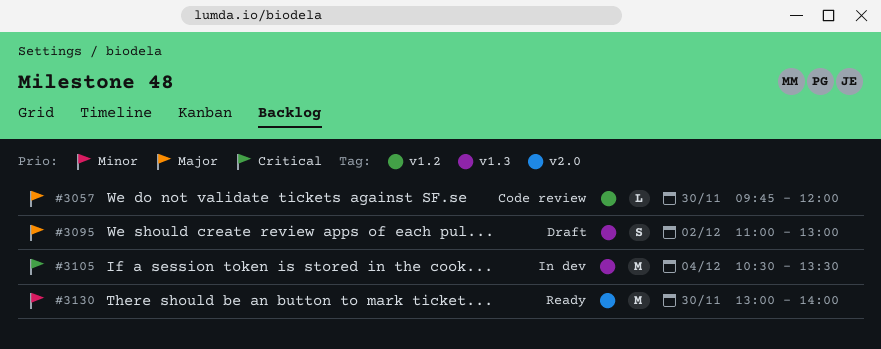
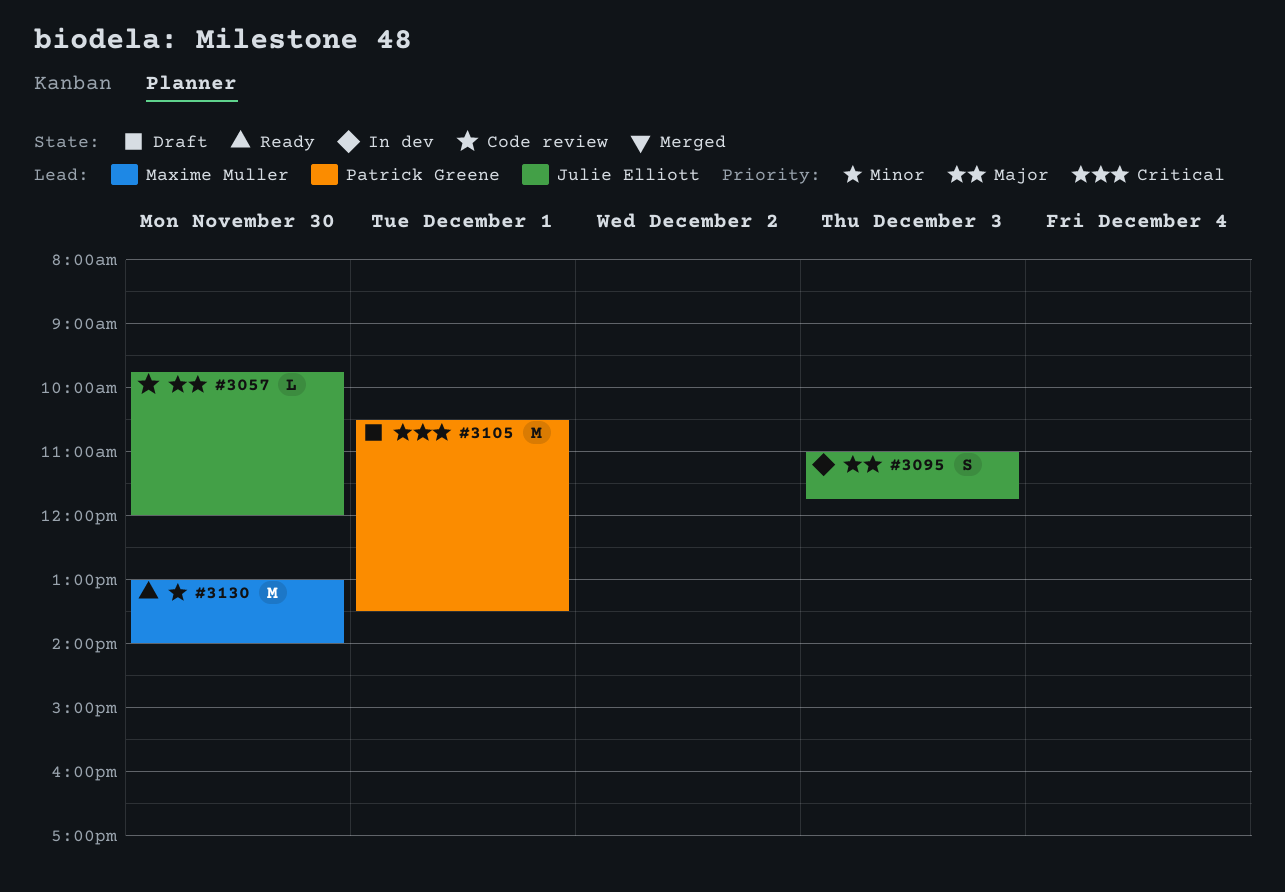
#3095, status: Draft -> In dev
#3095, day: Dec 2 -> Dec 3
#3095, ends: 13:00 -> 11:45
#3105, status: In dev -> Draft
#3105, day: Dec 4 -> Dec 1

